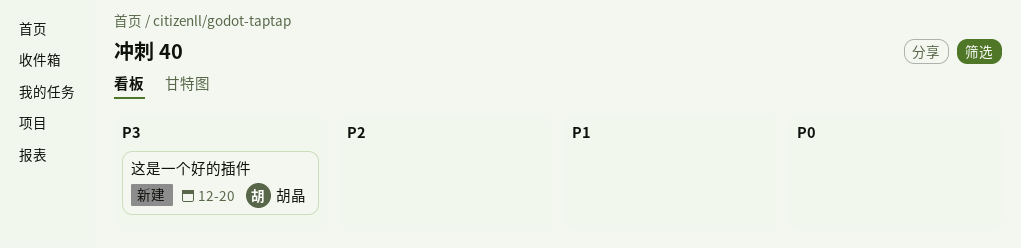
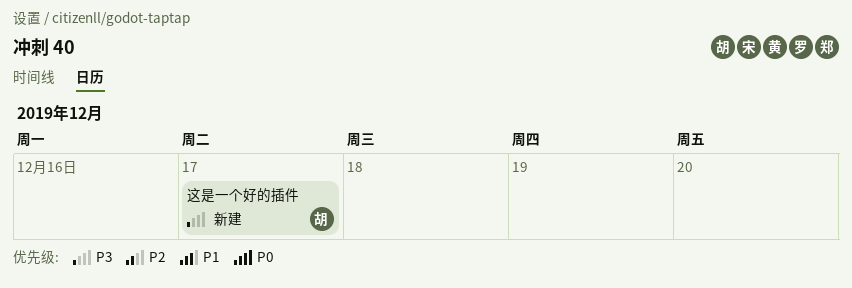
这是一个好的插件, due: Dec 20 -> Dec 17

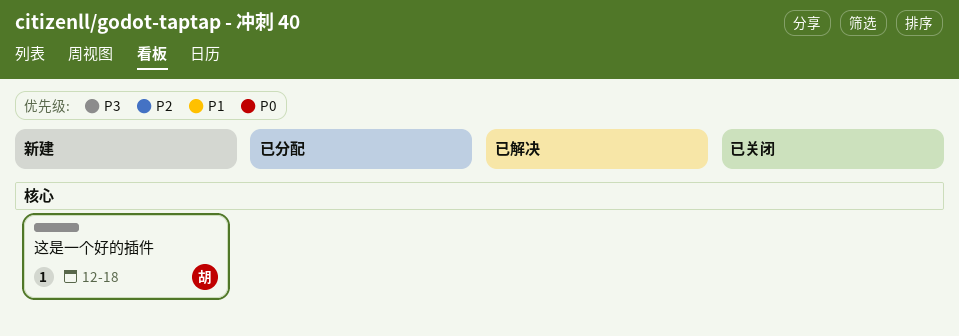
这是一个好的插件, due: Dec 17 -> Dec 18

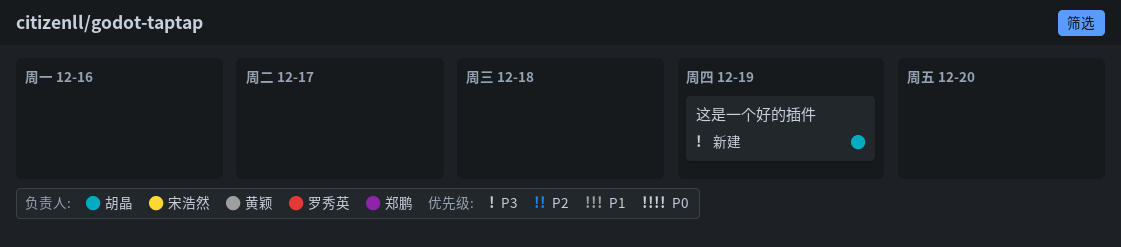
这是一个好的插件, due: Dec 18 -> Dec 19

